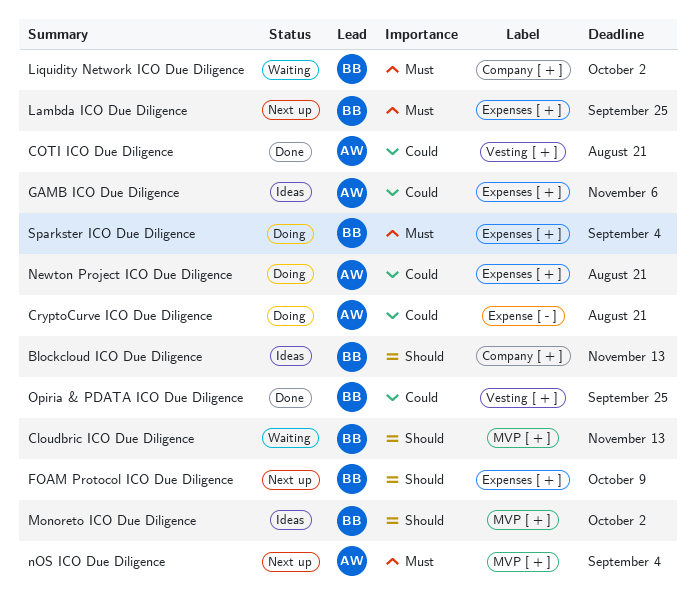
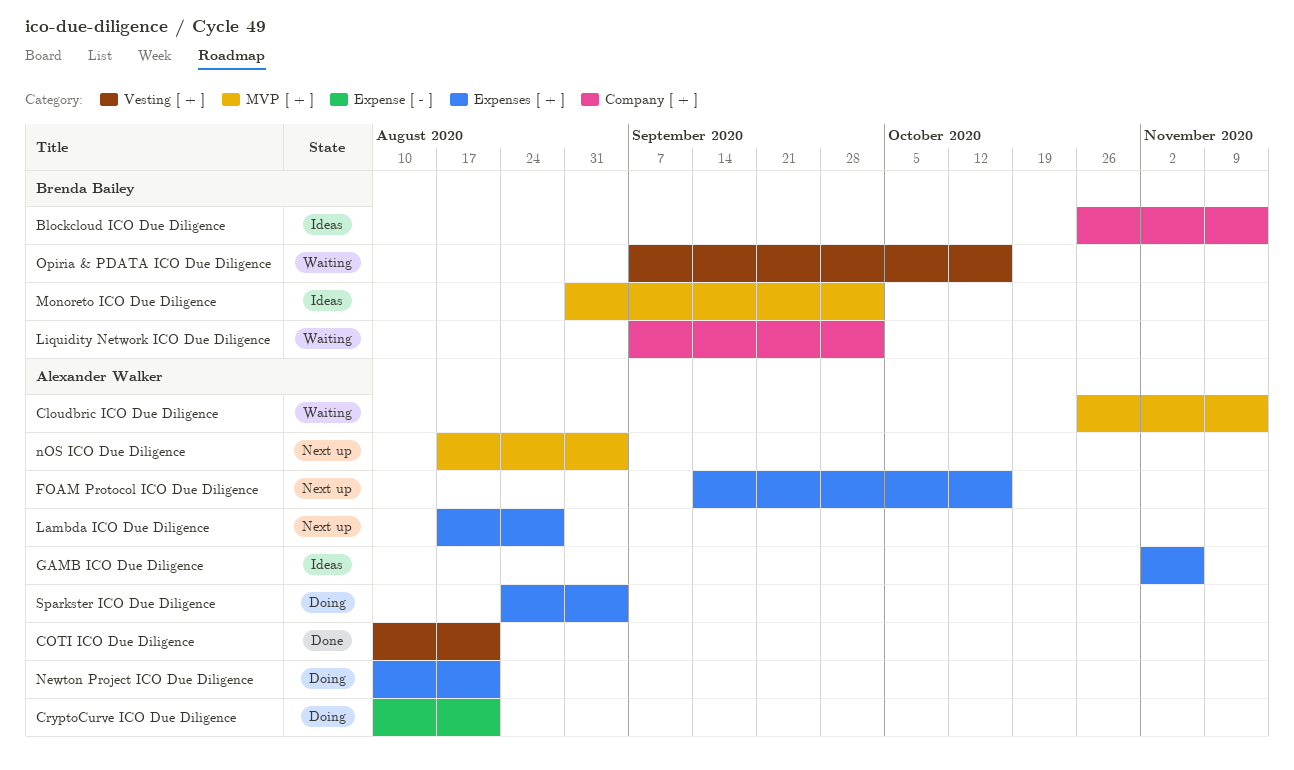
Cloudbric ICO Due Diligence, owner: Brenda Bailey -> Alexander Walker
FOAM Protocol ICO Due Diligence, owner: Brenda Bailey -> Alexander Walker
FOAM Protocol ICO Due Diligence, due: Oct 9 -> Oct 16
Lambda ICO Due Diligence, owner: Brenda Bailey -> Alexander Walker
Lambda ICO Due Diligence, due: Sep 25 -> Aug 28
Opiria & PDATA ICO Due Diligence, status: Done -> Waiting
Opiria & PDATA ICO Due Diligence, due: Sep 25 -> Oct 16
Sparkster ICO Due Diligence, owner: Brenda Bailey -> Alexander Walker

